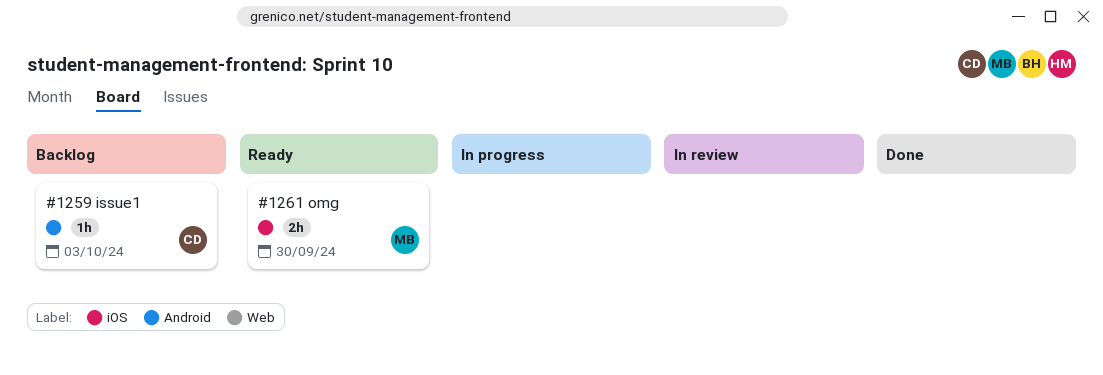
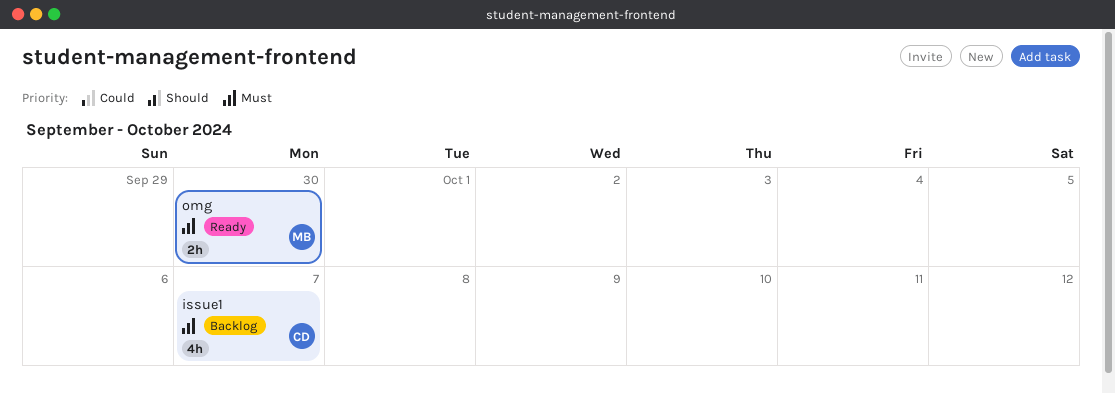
issue1, estimate: 1h -> 4h
issue1, due: Oct 3 -> Oct 7

